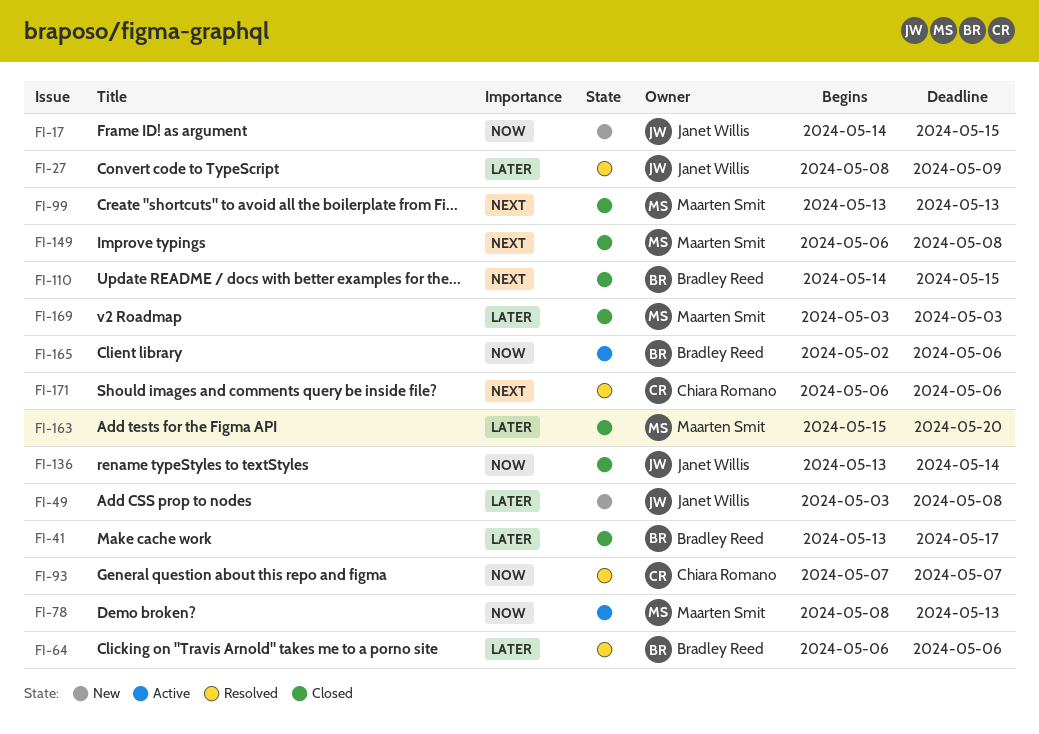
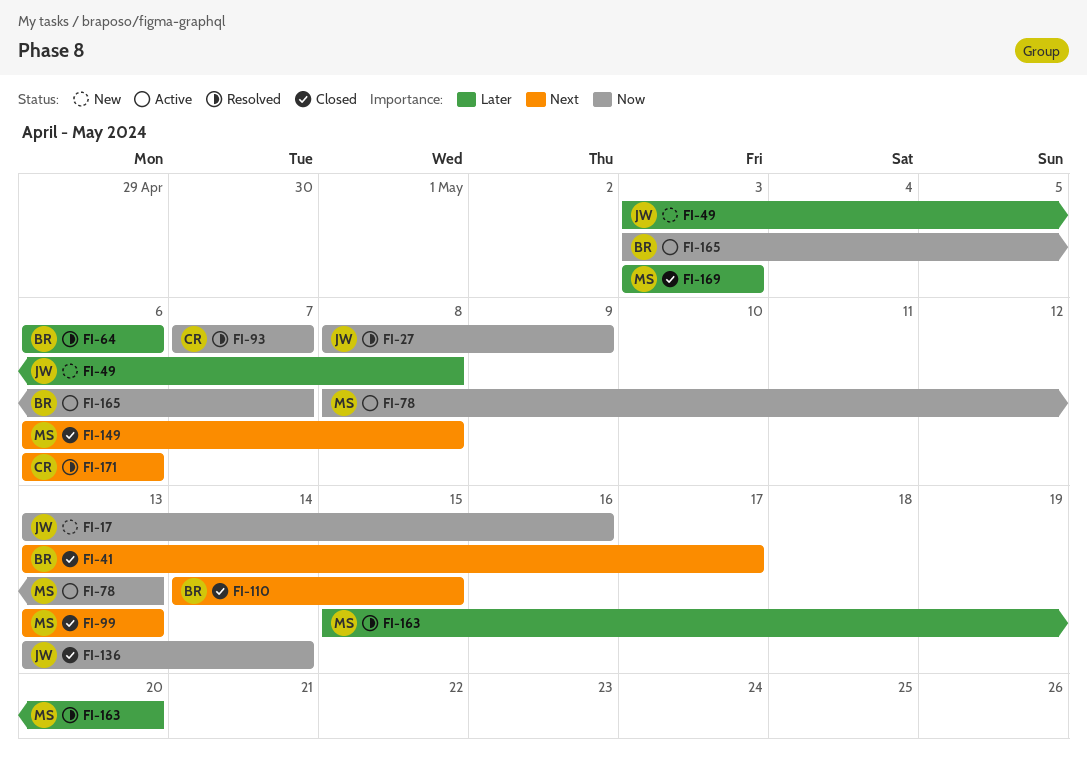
FI-17, start: May 14 -> May 13
FI-17, due: May 15 -> May 16
FI-27, priority: Later -> Now
FI-41, priority: Later -> Next
FI-163, status: Closed -> Resolved
FI-165, start: May 2 -> May 3
FI-165, due: May 6 -> May 7

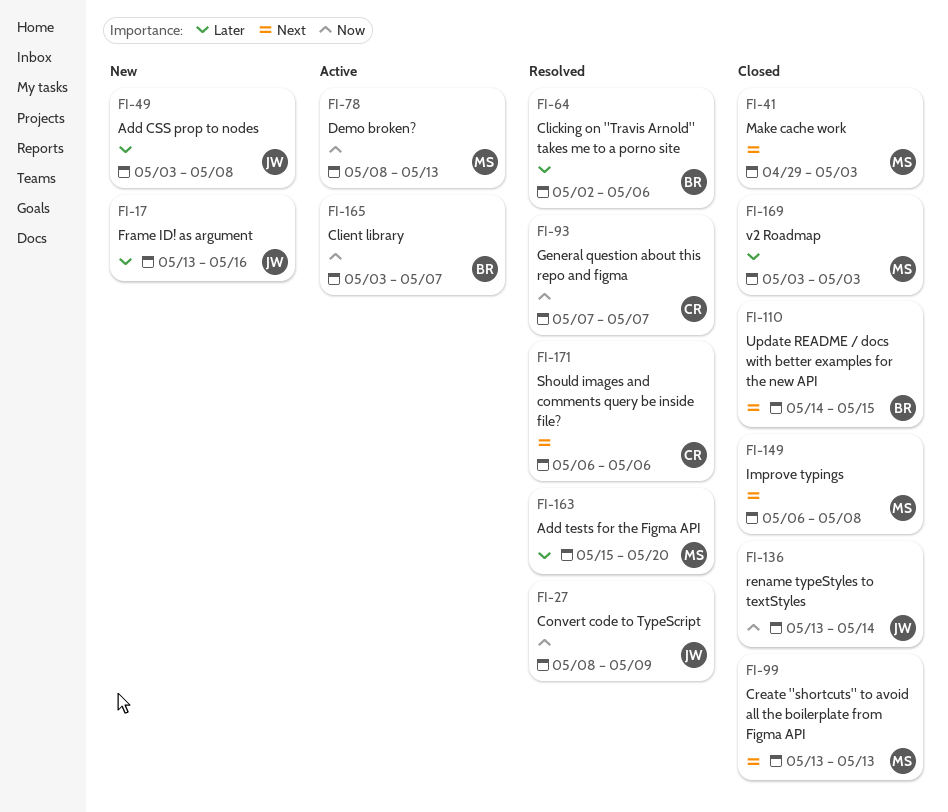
FI-17, priority: Now -> Later
FI-41, owner: BR -> MS
FI-41, start: May 13 -> Apr 29
FI-41, due: May 17 -> May 3
FI-64, start: May 6 -> May 2

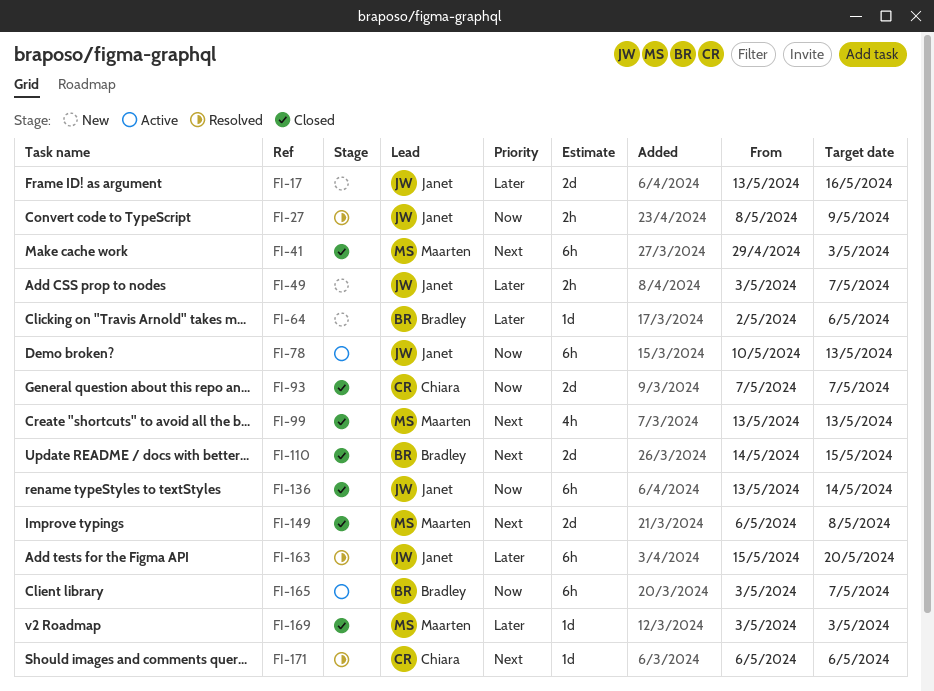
FI-49, due: May 8 -> May 7
FI-64, status: Resolved -> New
FI-78, owner: Maarten -> Janet
FI-78, start: May 8 -> May 10
FI-93, status: Resolved -> Closed
FI-163, owner: Maarten -> Janet

